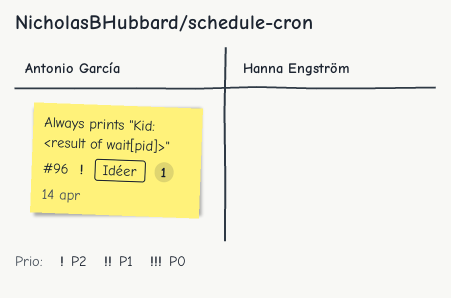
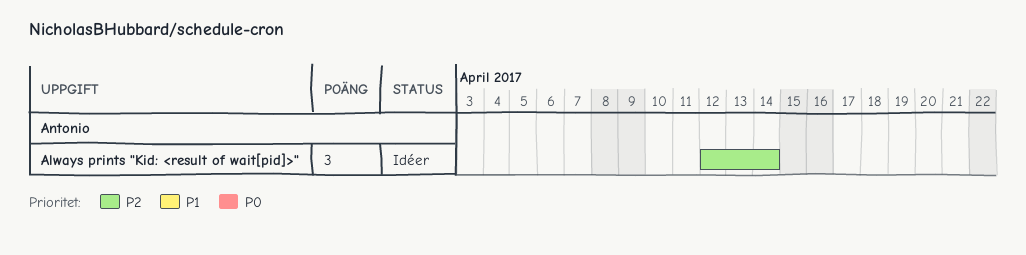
Always prints "Kid: <result of wait[pid]>", estimate: 1 -> 3

